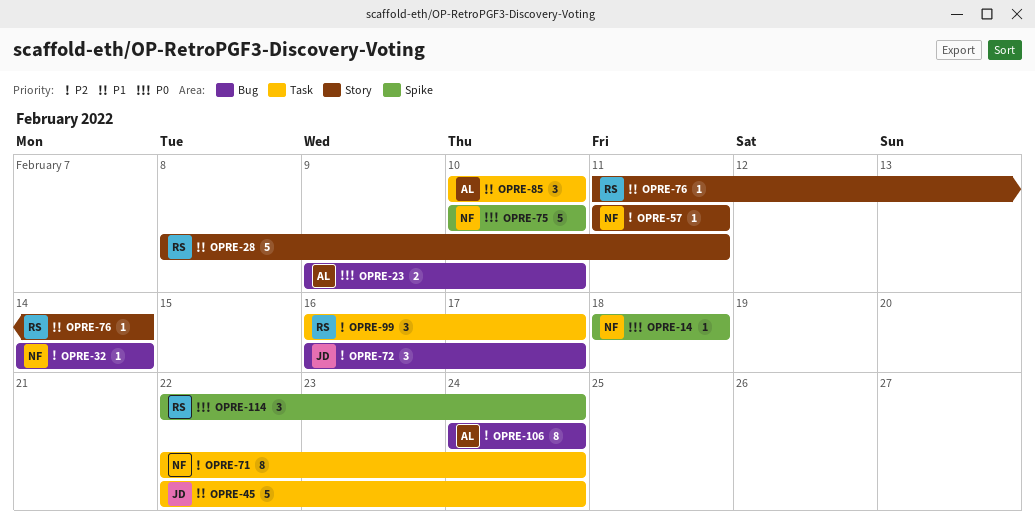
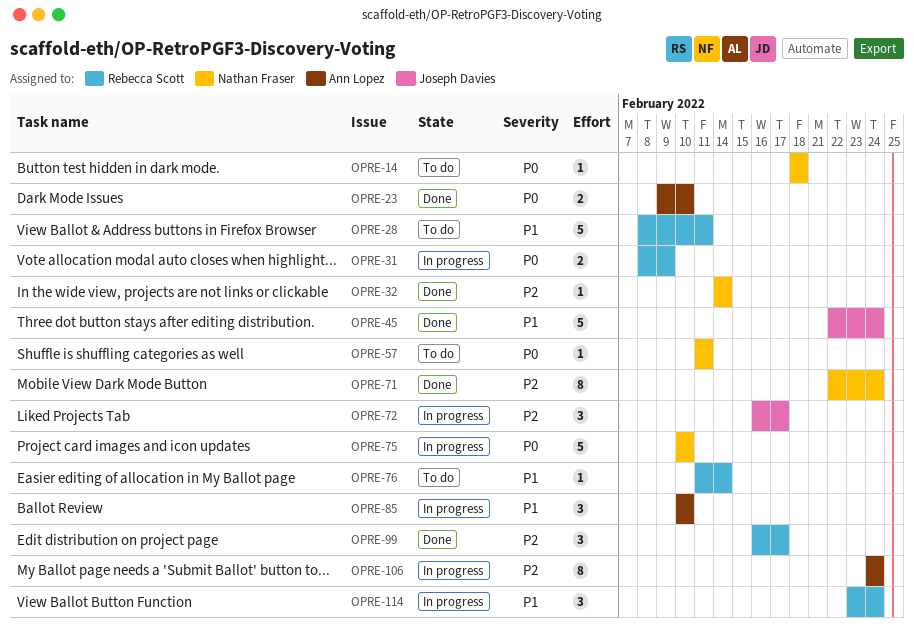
OPRE-31: none -> present
OPRE-57, priority: P2 -> P0
OPRE-114, priority: P0 -> P1
OPRE-114, start: Feb 22 -> Feb 23

